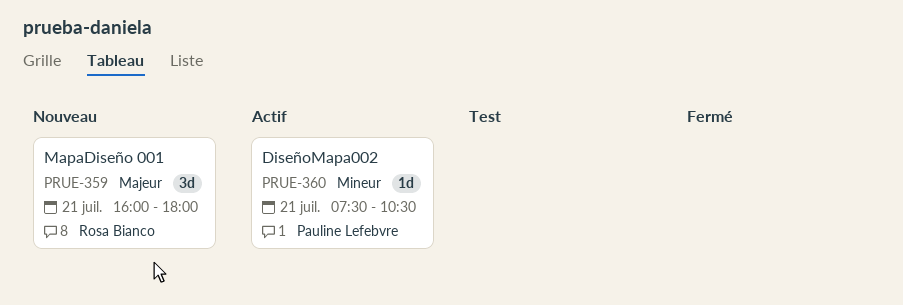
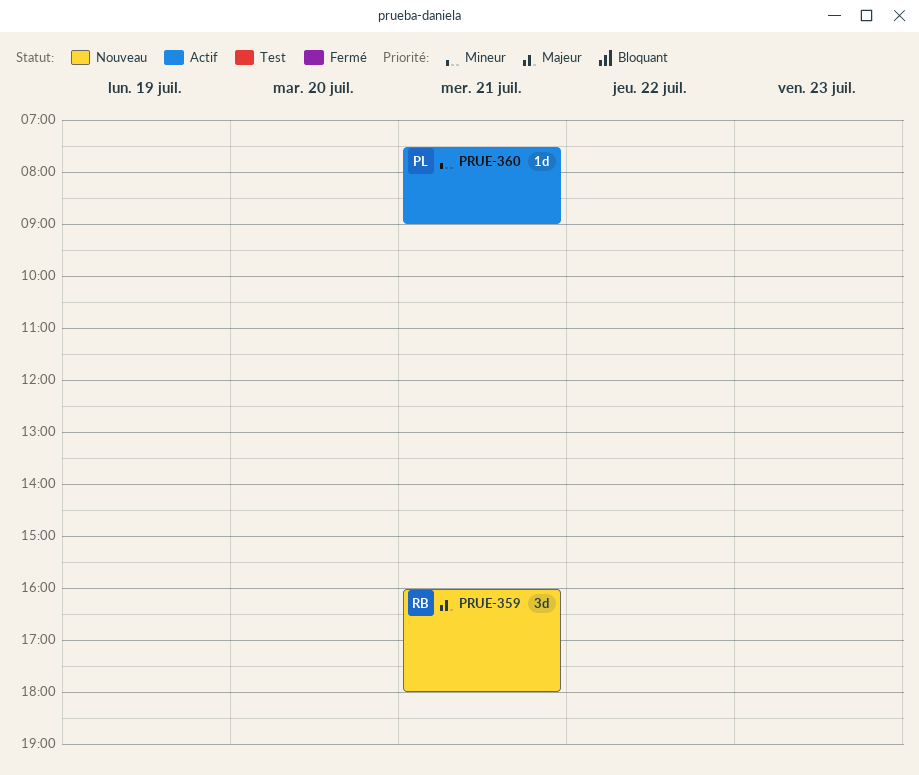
PRUE-360, ends: 10:30 -> 09:00

